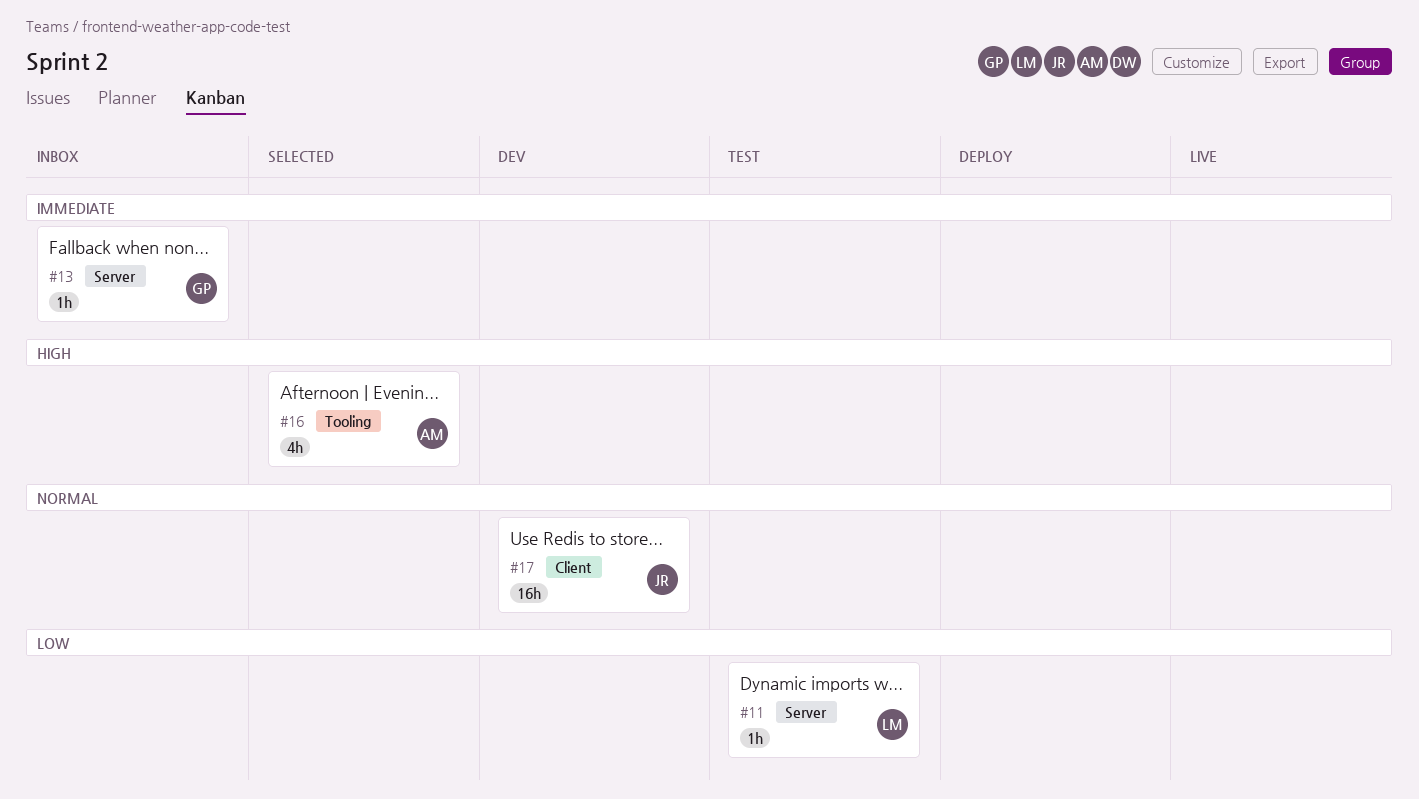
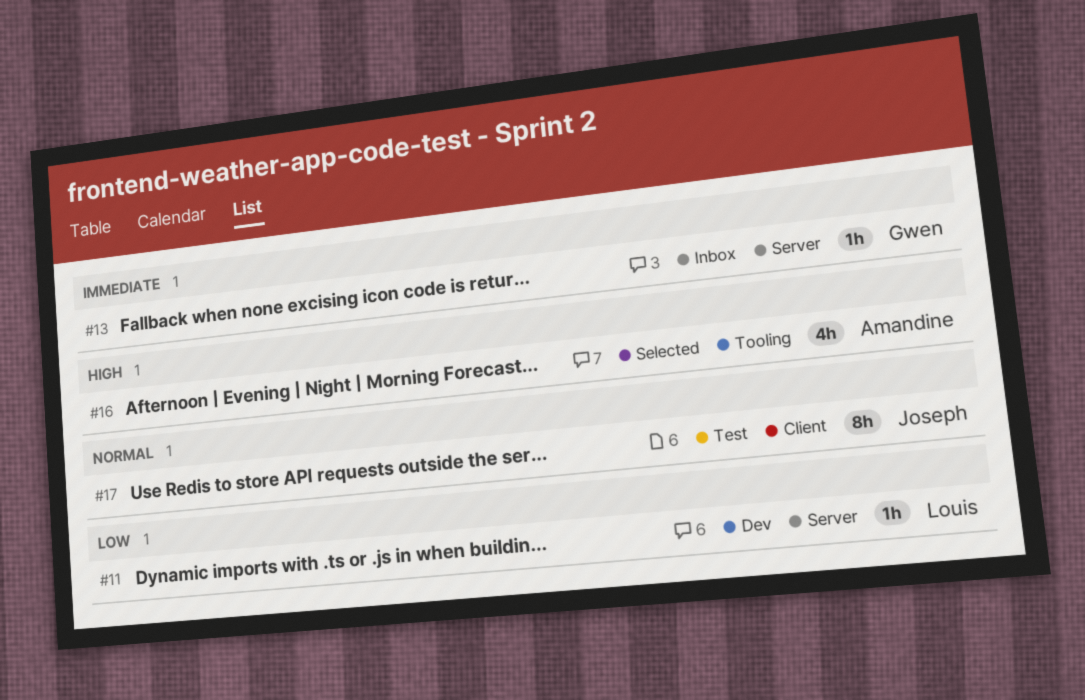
#11, status: Test -> Dev
#17, status: Dev -> Test
#17, estimate: 16h -> 8h

